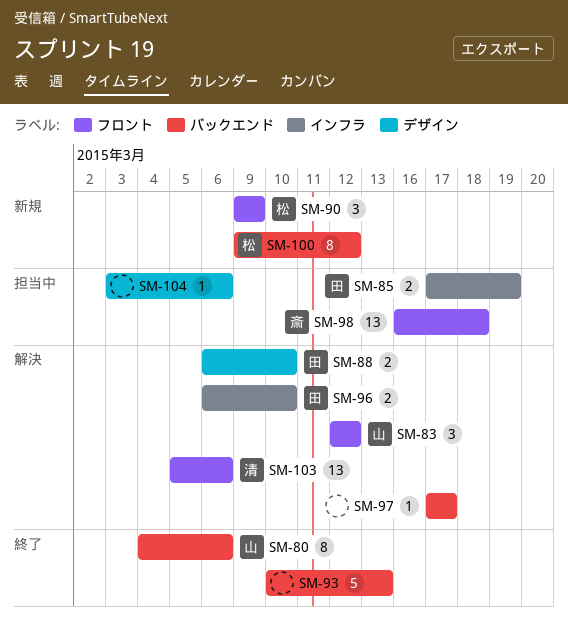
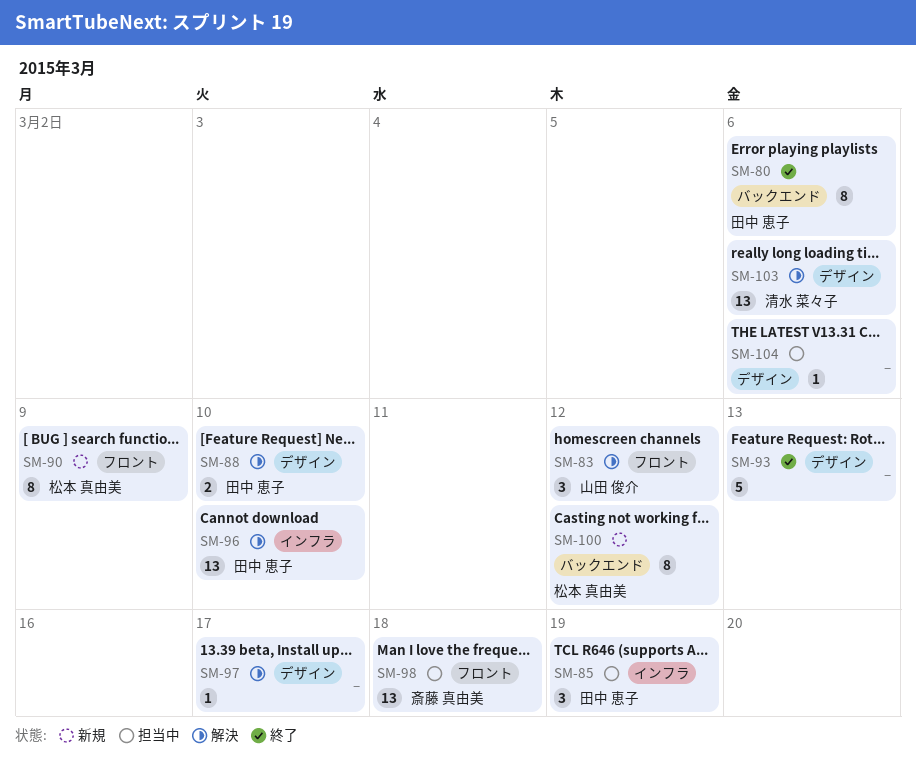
SM-80, owner: 山田 俊介 -> 田中 恵子
SM-85, estimate: 2 -> 3
SM-90, estimate: 3 -> 8
SM-93, label: バックエンド -> デザイン
SM-96, estimate: 2 -> 13
SM-97, label: バックエンド -> デザイン
SM-103, label: フロント -> デザイン

